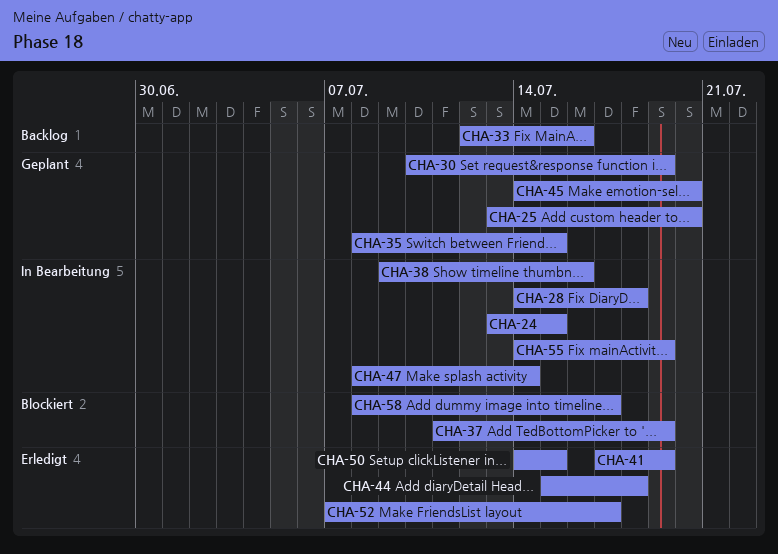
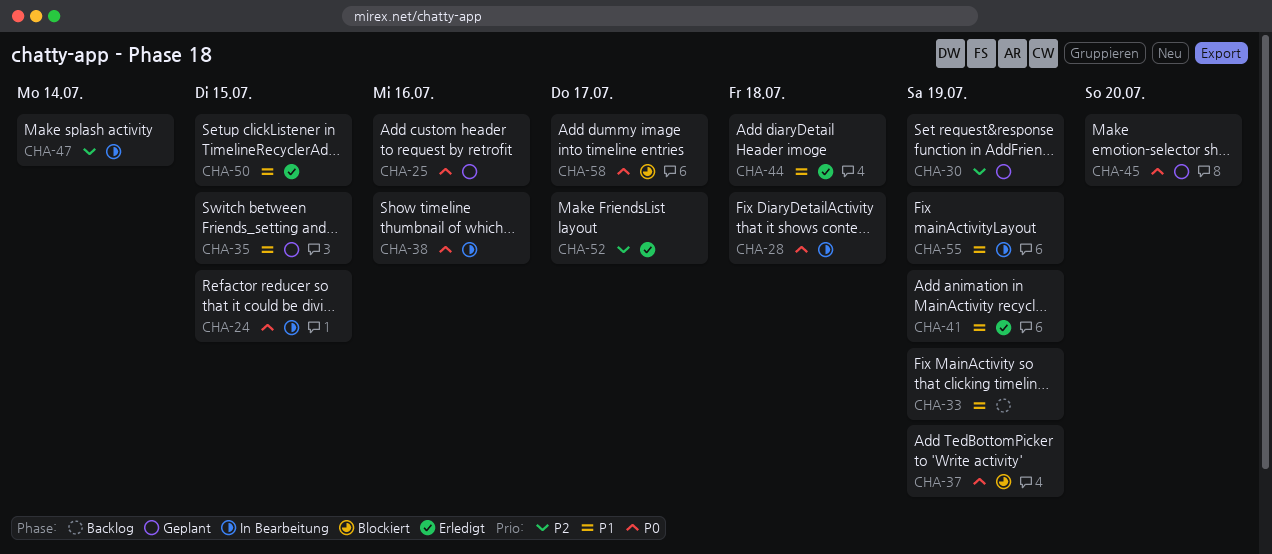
CHA-25, due: Jul 20 -> Jul 16
CHA-33, due: Jul 16 -> Jul 19

